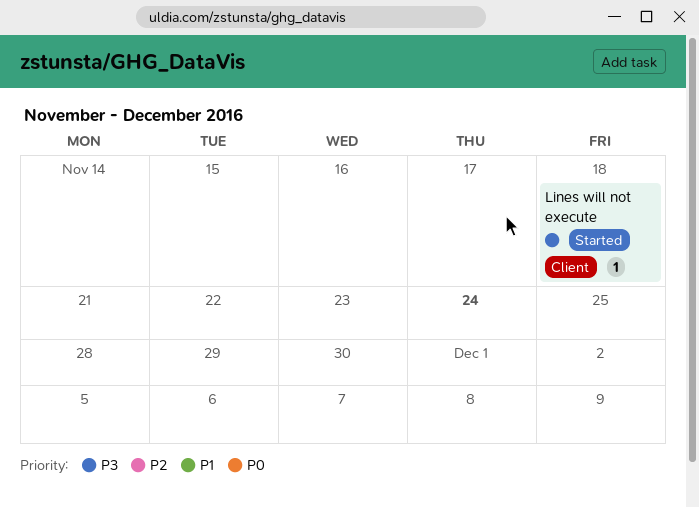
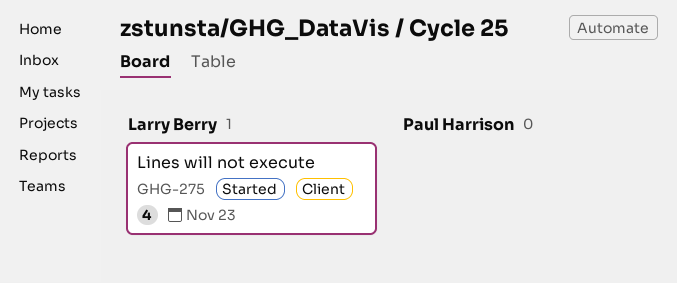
Lines will not execute, estimate: 1 -> 4
Lines will not execute, due: Nov 18 -> Nov 23

